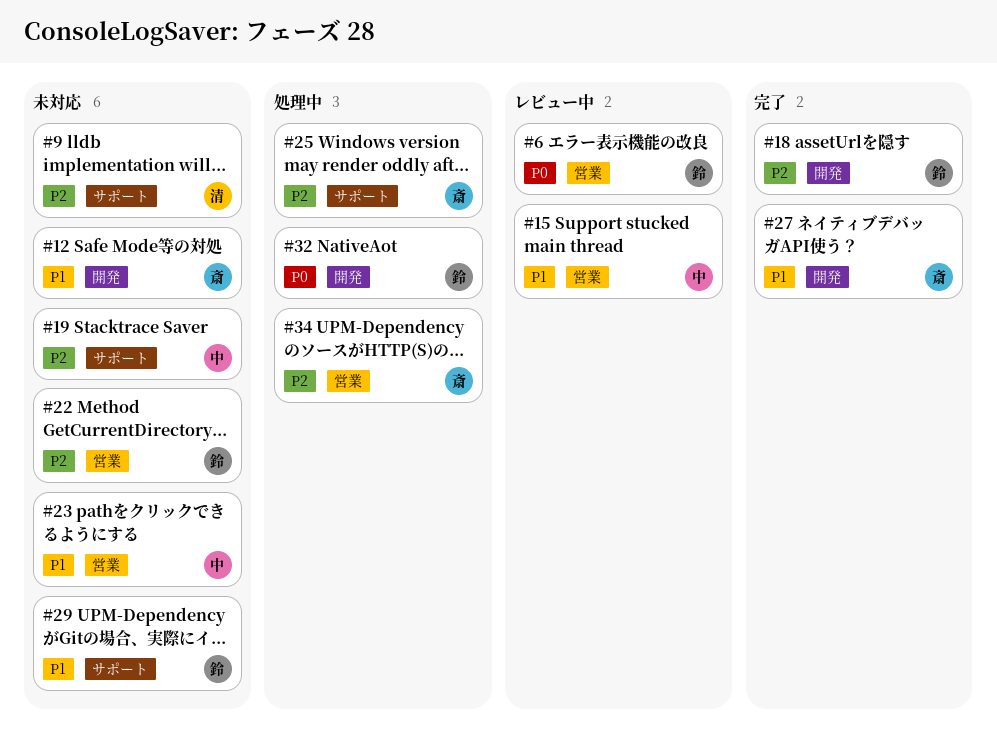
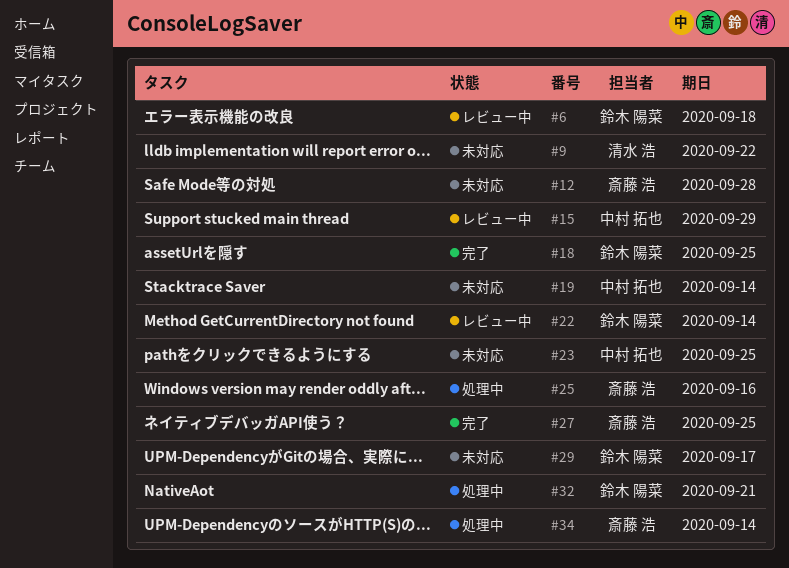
#22, status: 未対応 -> レビュー中

